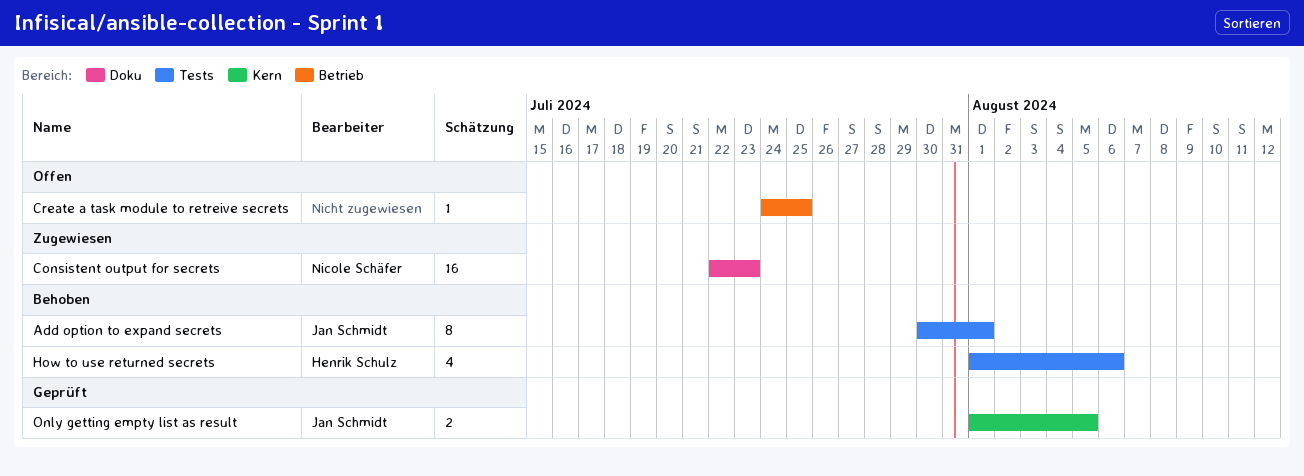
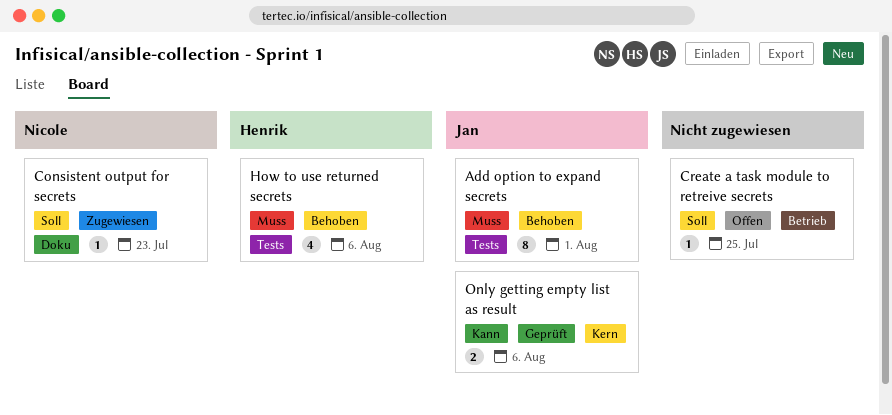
Consistent output for secrets, estimate: 16 -> 1
Only getting empty list as result, due: Aug 5 -> Aug 6

